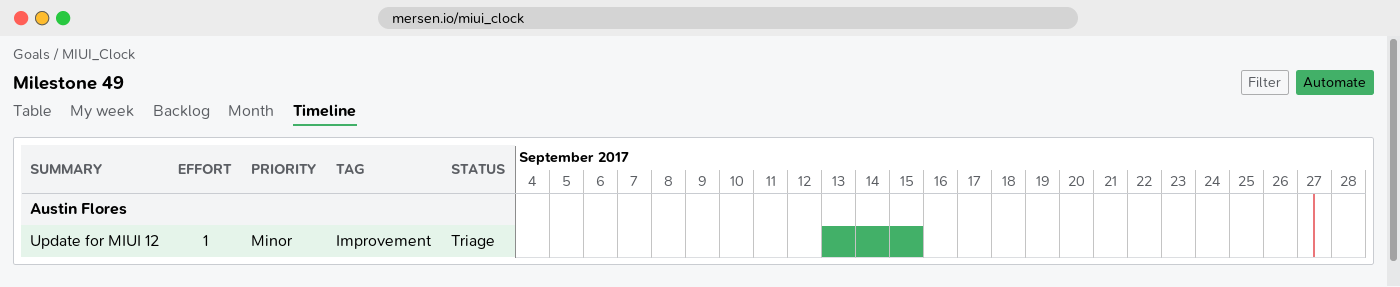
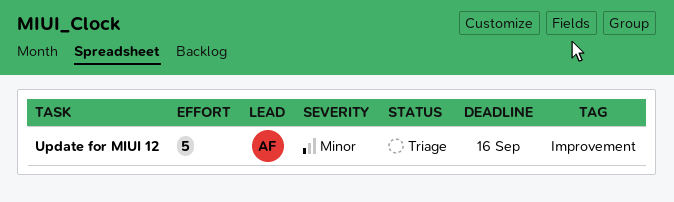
Update for MIUI 12, estimate: 1 -> 5
Update for MIUI 12, due: Sep 15 -> Sep 16

